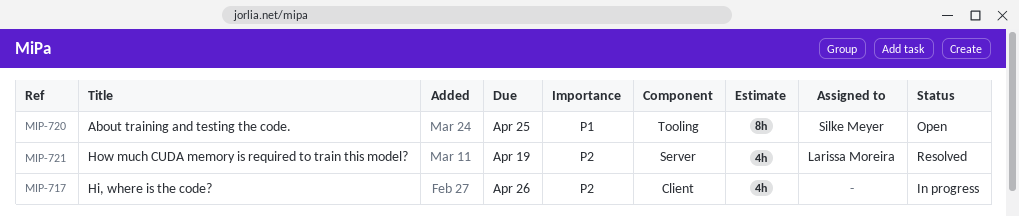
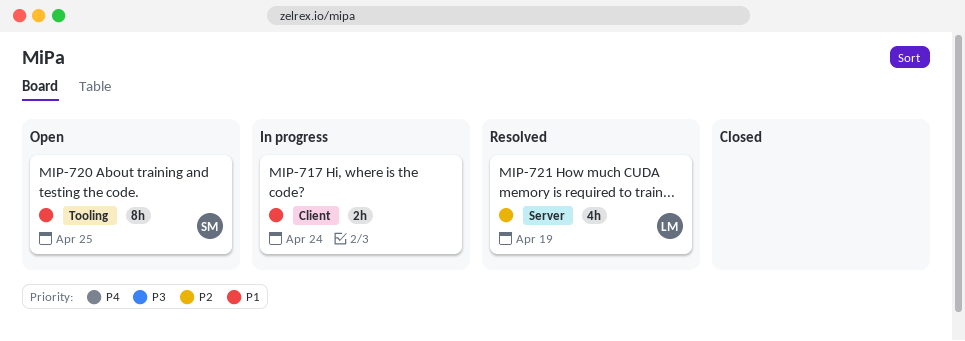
MIP-717, priority: P2 -> P1
MIP-717, estimate: 4h -> 2h
MIP-717, due: Apr 26 -> Apr 24

